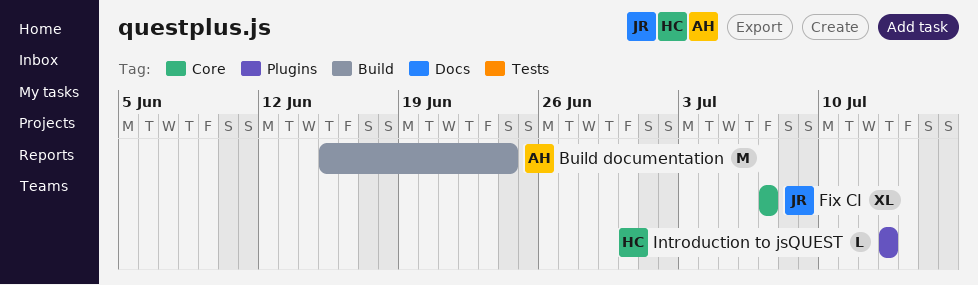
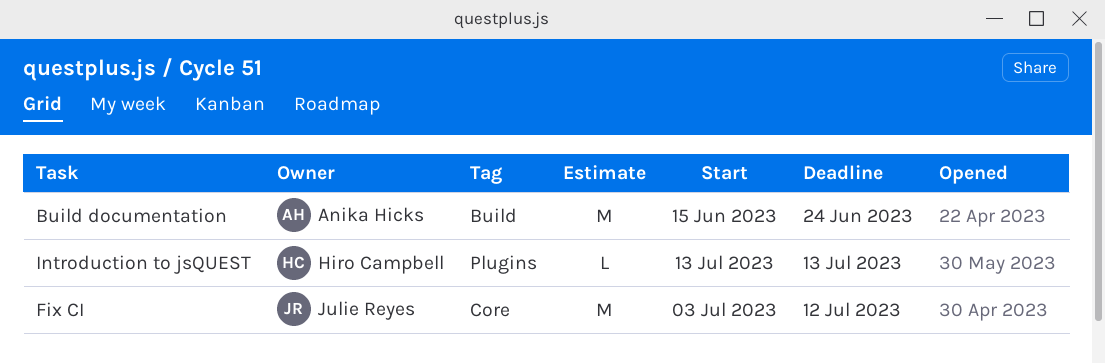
Fix CI, estimate: XL -> M
Fix CI, start: Jul 7 -> Jul 3
Fix CI, due: Jul 7 -> Jul 12

